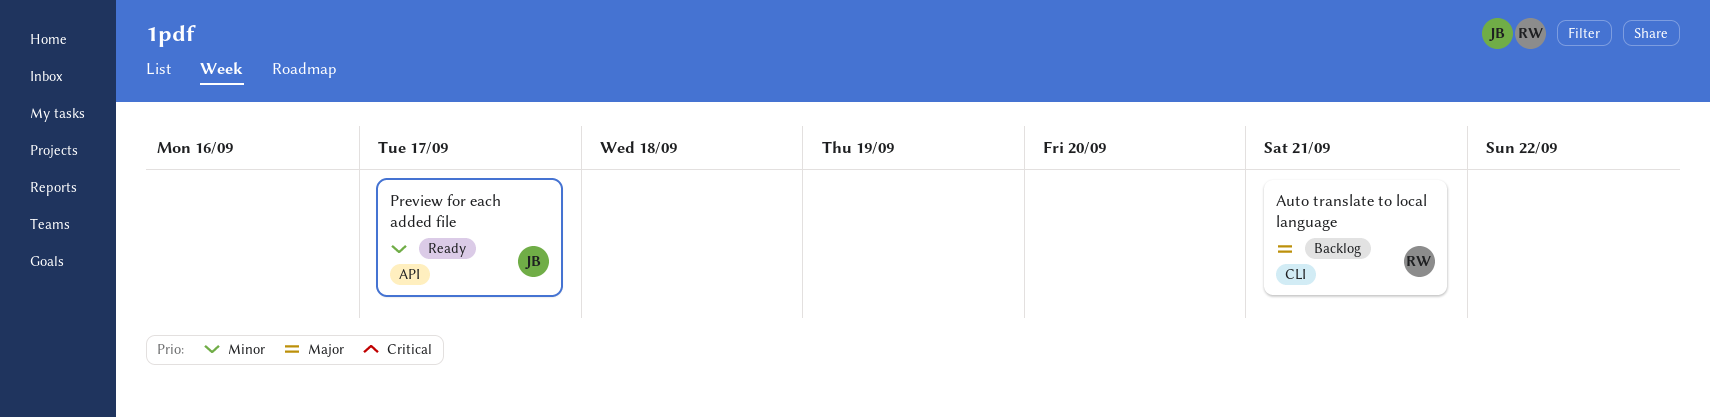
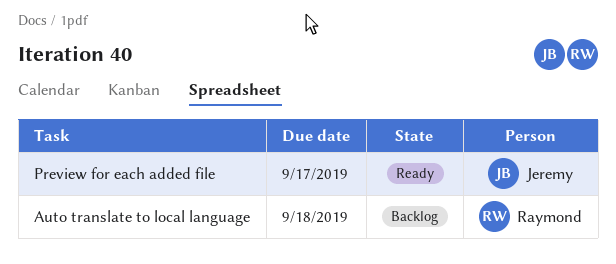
Auto translate to local language, due: Sep 21 -> Sep 18

